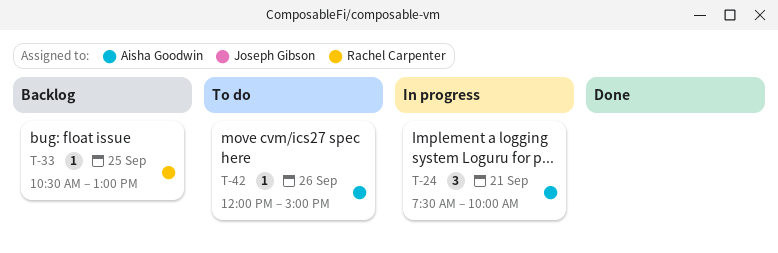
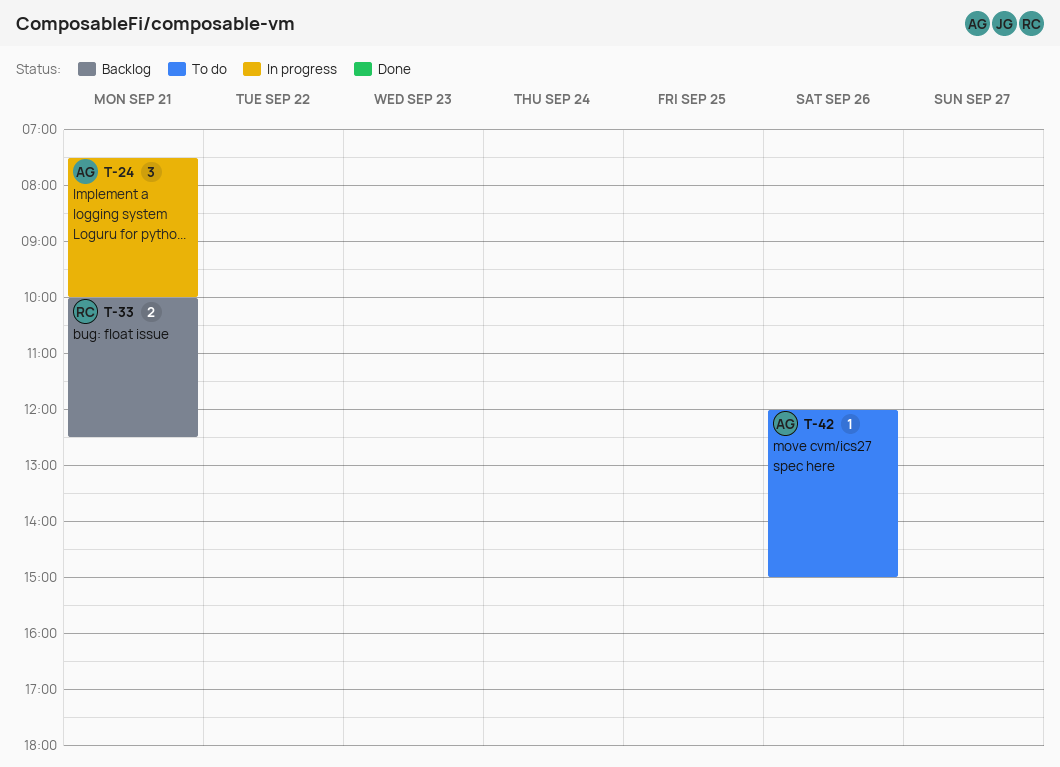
T-33, estimate: 1 -> 2
T-33, day: Sep 25 -> Sep 21
T-33, begins: 10:30 -> 10:00
T-33, ends: 13:00 -> 12:30

